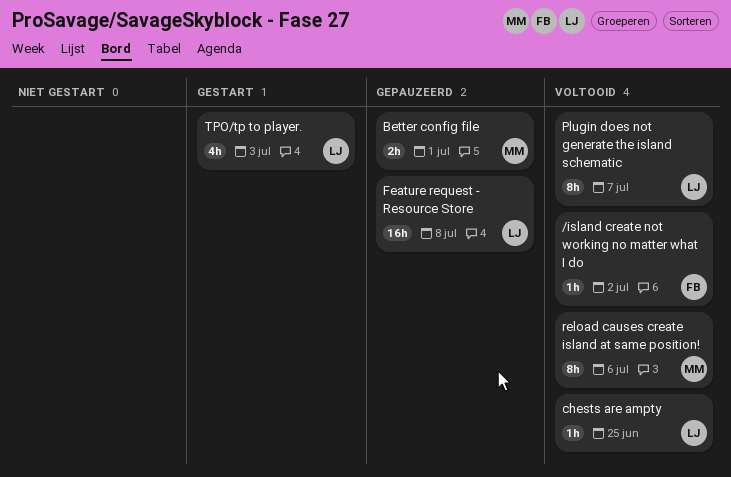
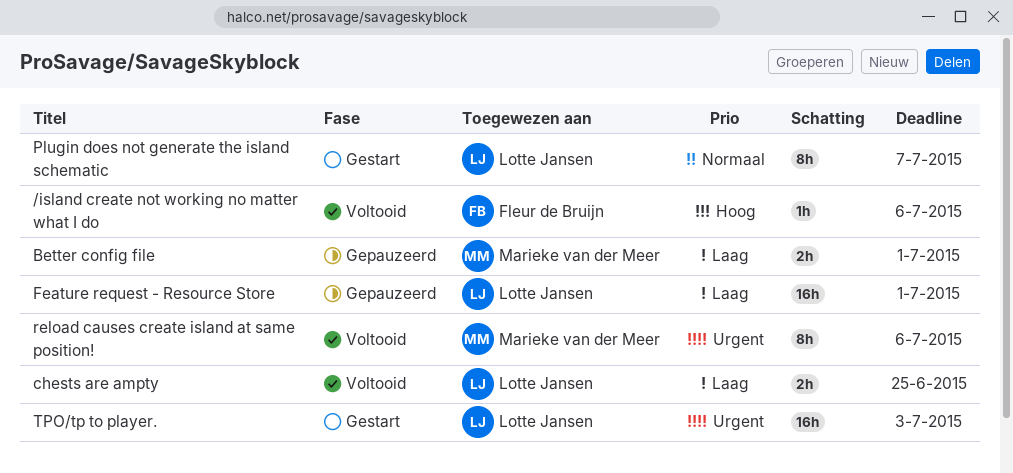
/island create not working no matter what I do, due: Jul 2 -> Jul 6
chests are ampty, estimate: 1h -> 2h
Feature request - Resource Store, due: Jul 8 -> Jul 1
Plugin does not generate the island schematic, status: Voltooid -> Gestart
TPO/tp to player., estimate: 4h -> 16h

